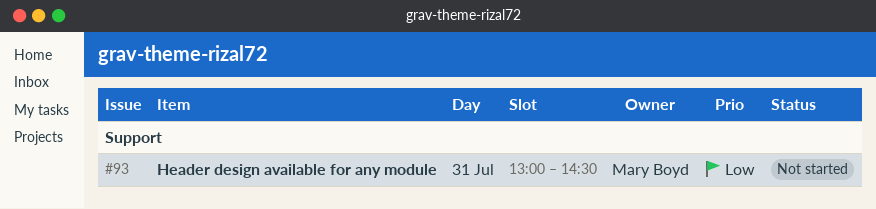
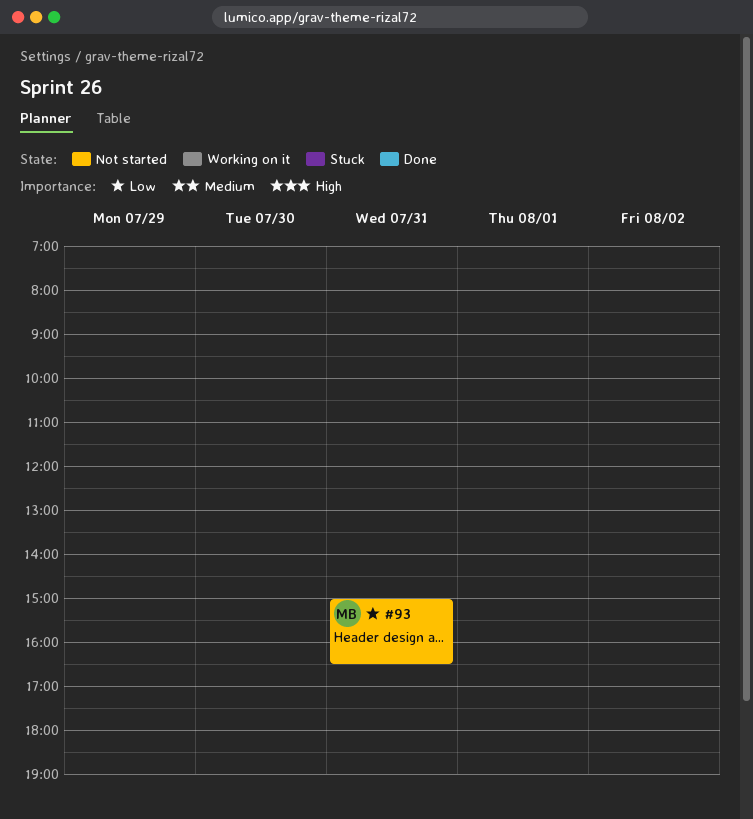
#93, begins: 13:00 -> 15:00
#93, ends: 14:30 -> 16:30

